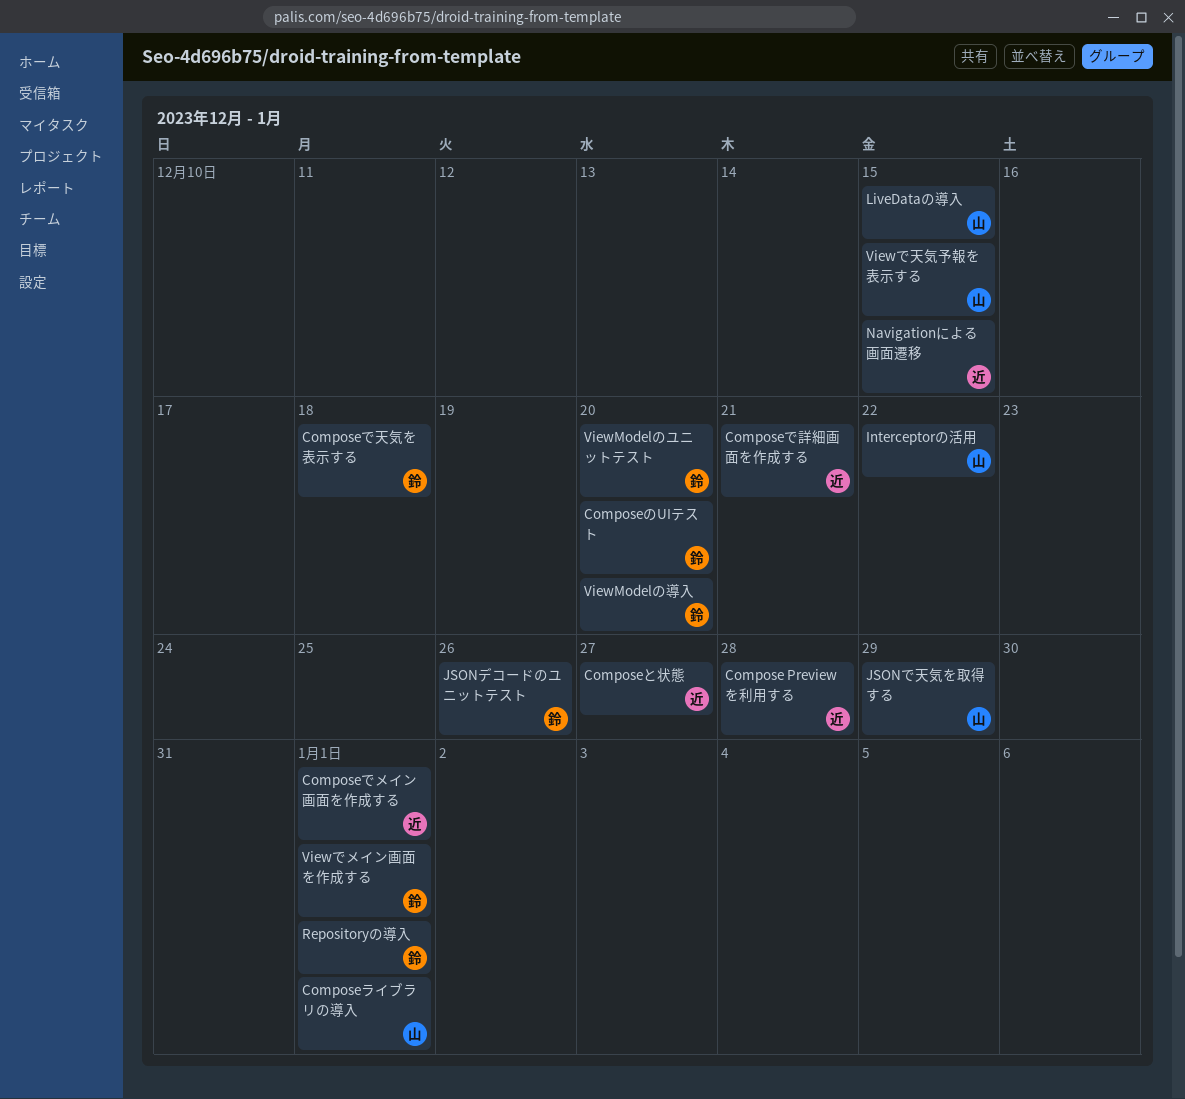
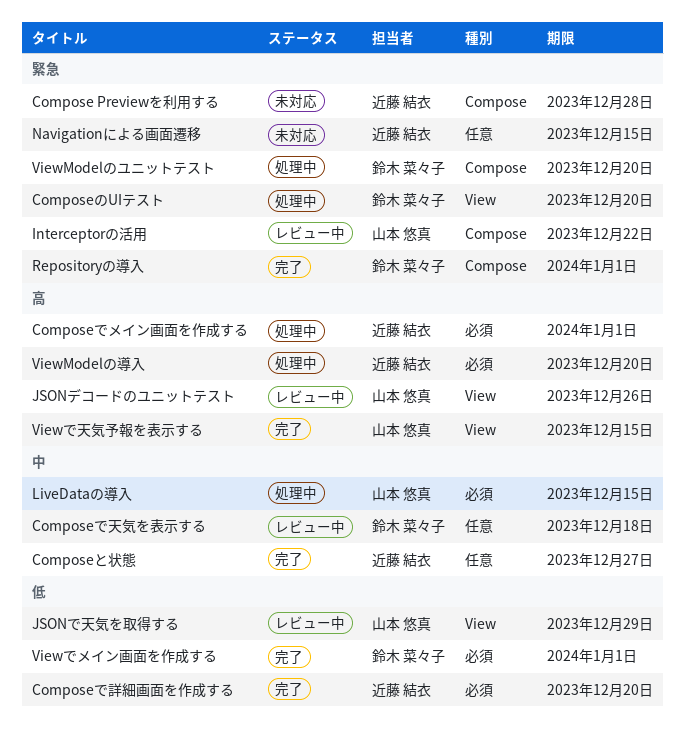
Composeで詳細画面を作成する, due: Dec 21 -> Dec 20
Composeライブラリの導入: present -> none
JSONデコードのユニットテスト, owner: 鈴木 菜々子 -> 山本 悠真
ViewModelの導入, owner: 鈴木 菜々子 -> 近藤 結衣

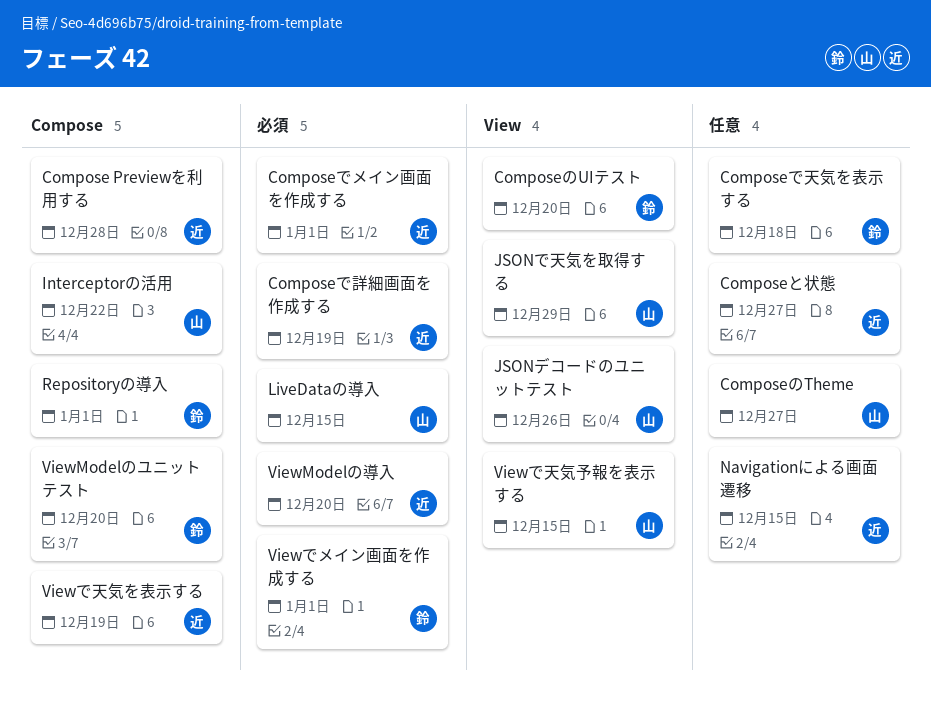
Composeで詳細画面を作成する, due: Dec 20 -> Dec 19
ComposeのTheme: none -> present
Viewで天気を表示する: none -> present

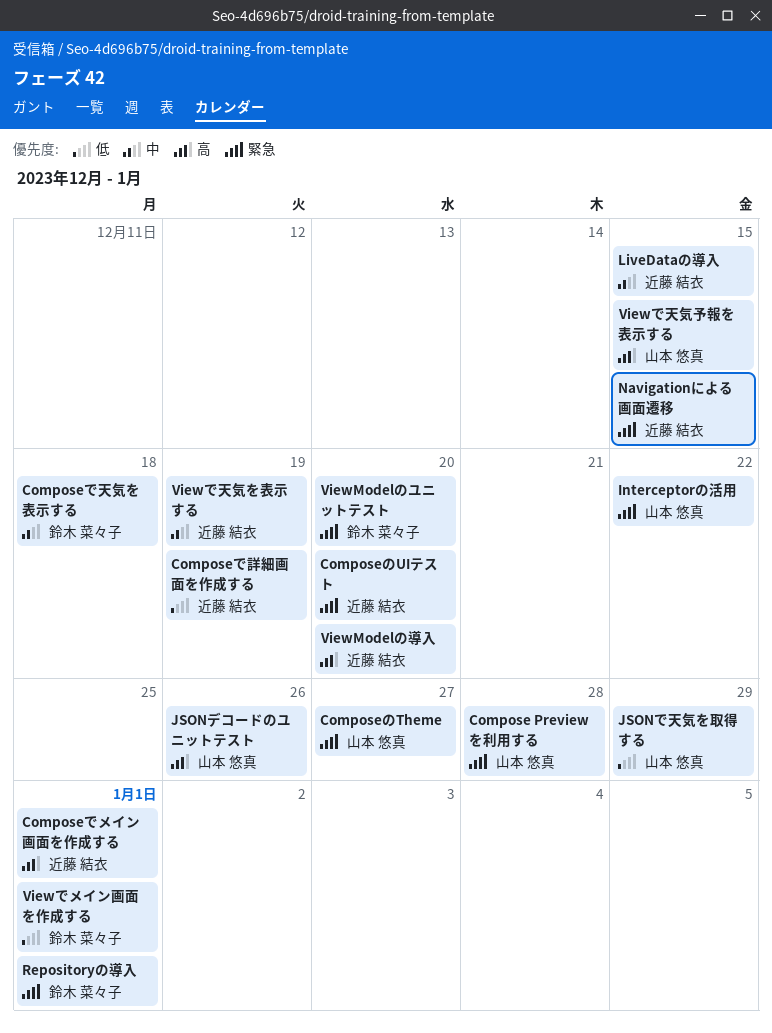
Compose Previewを利用する, owner: 近藤 結衣 -> 山本 悠真
Composeと状態: present -> none
ComposeのUIテスト, owner: 鈴木 菜々子 -> 近藤 結衣
LiveDataの導入, owner: 山本 悠真 -> 近藤 結衣

